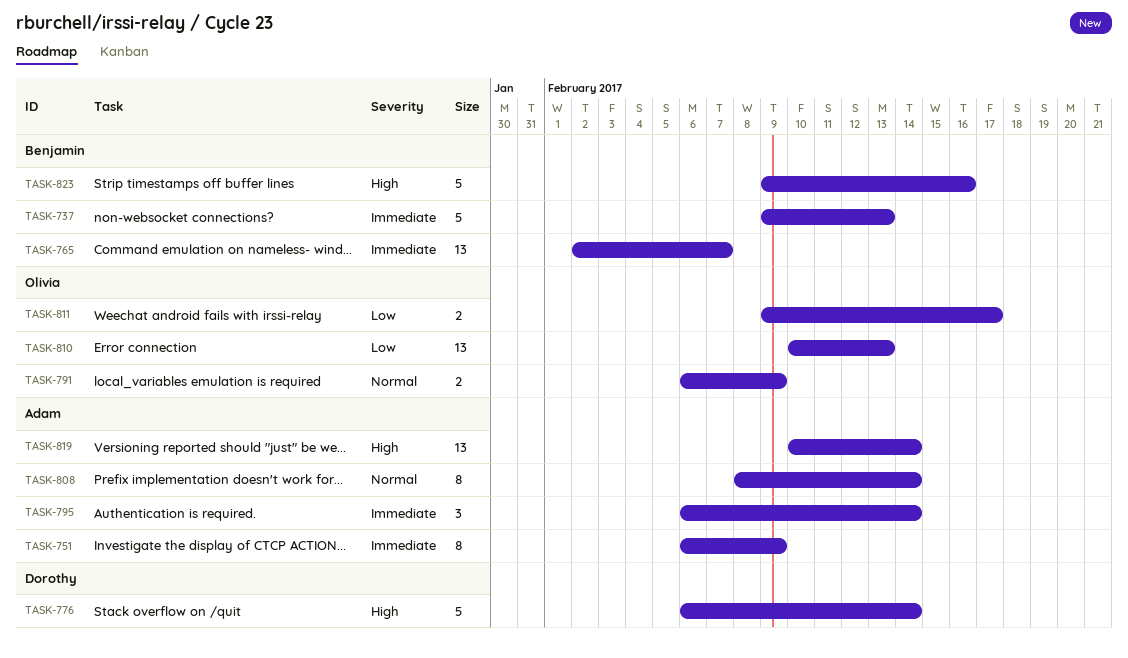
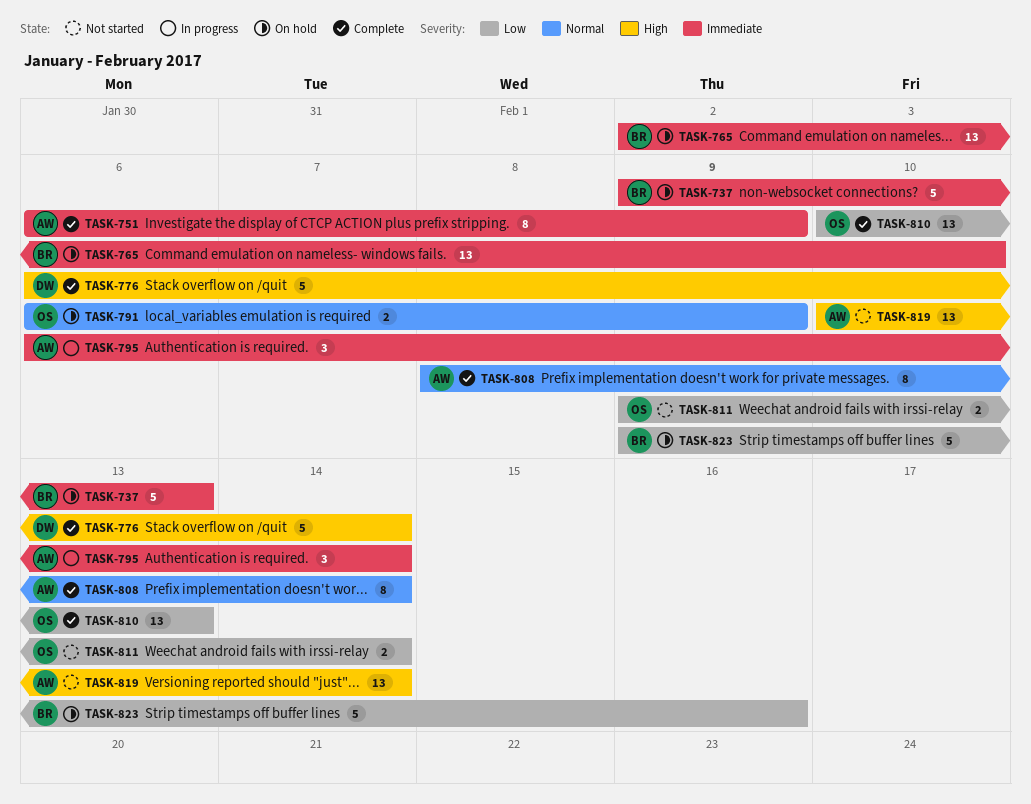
TASK-765, due: Feb 7 -> Feb 10
TASK-811, due: Feb 17 -> Feb 14
TASK-823, priority: High -> Low

